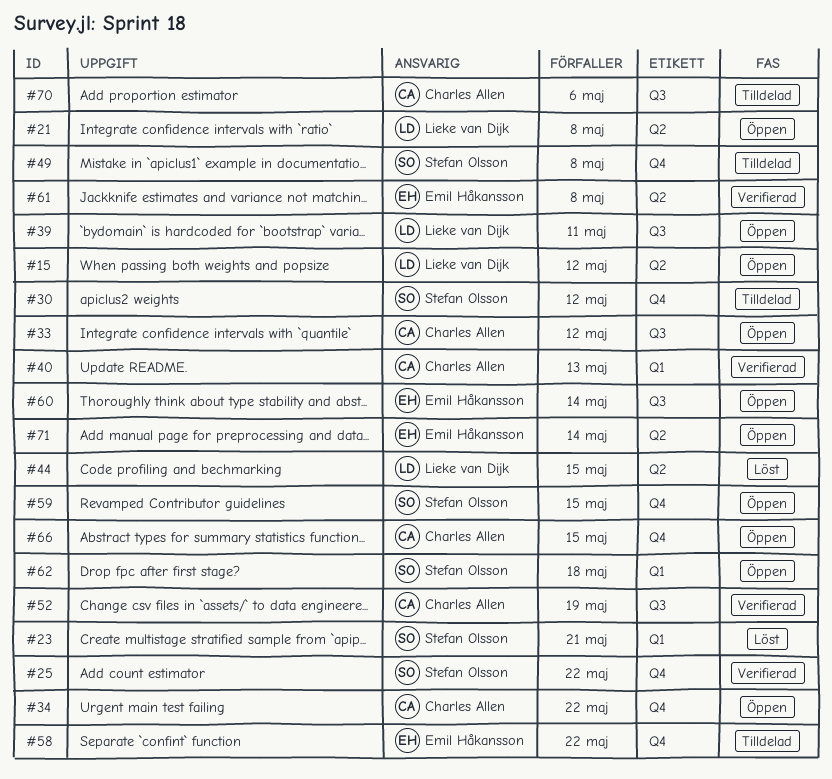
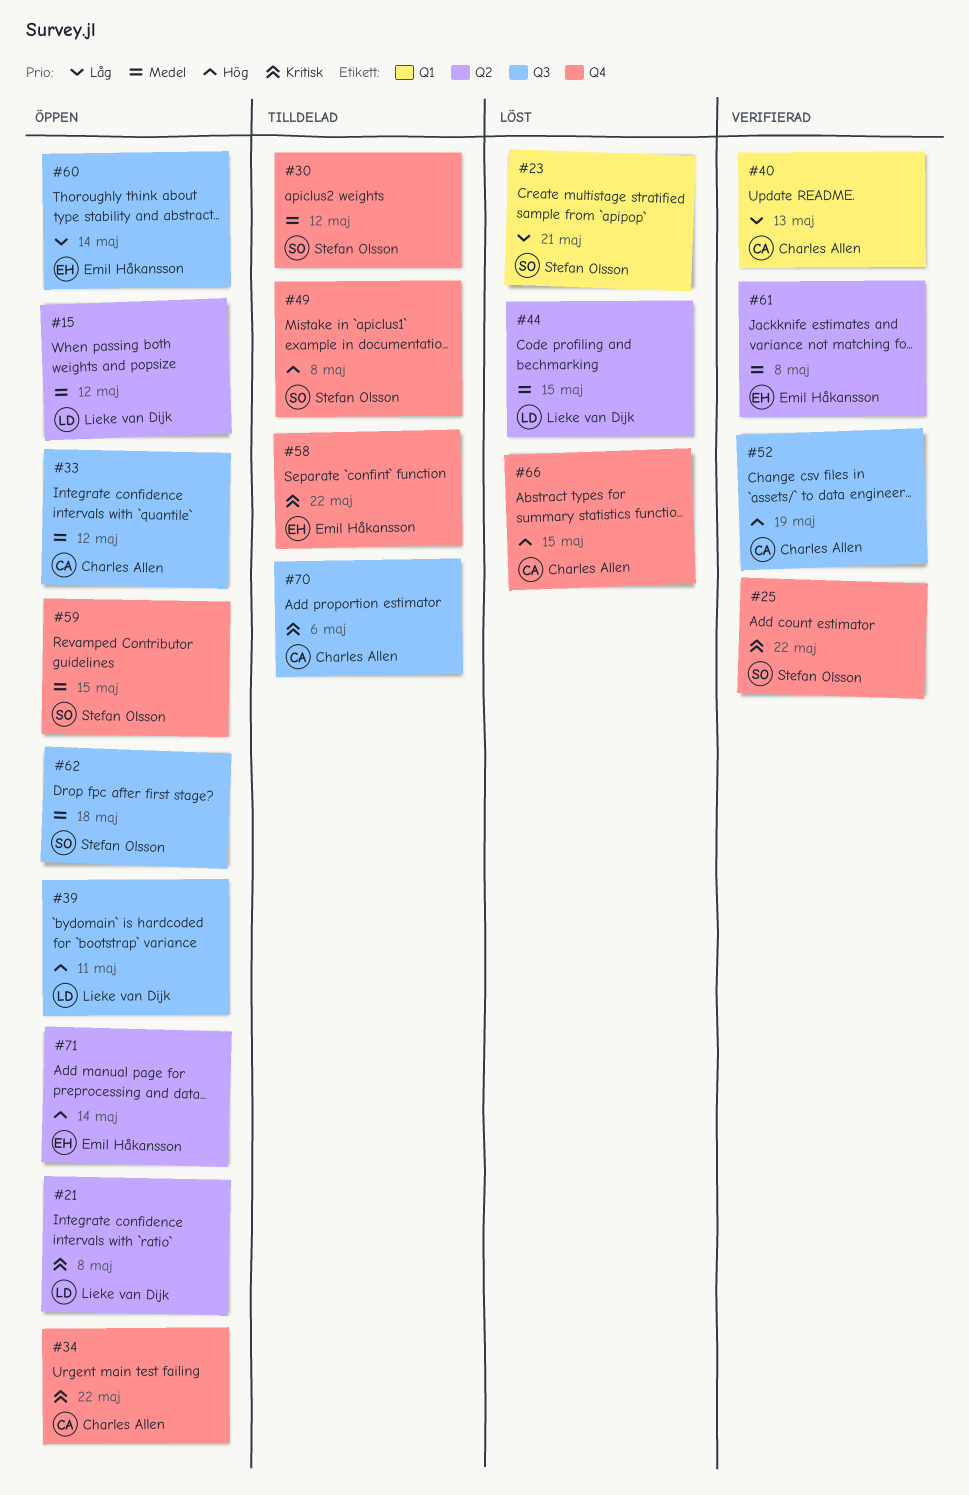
#62, label: Q1 -> Q3
#66, status: Öppen -> Löst

